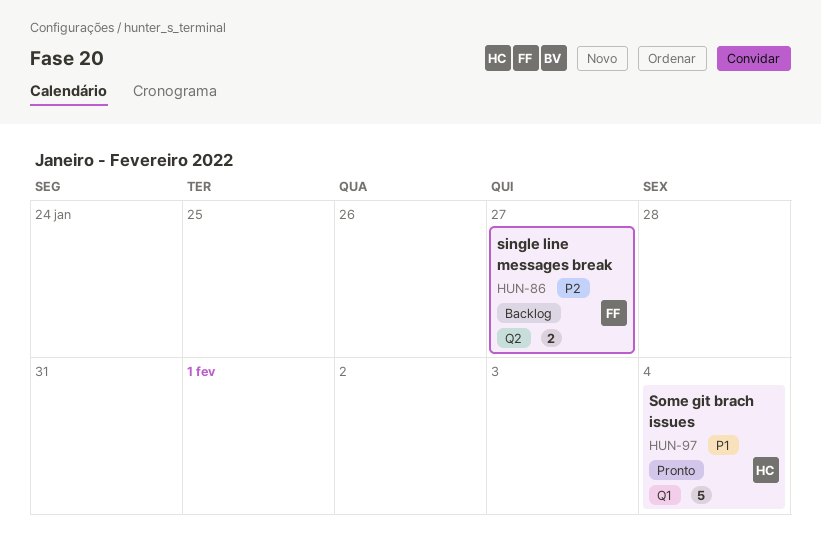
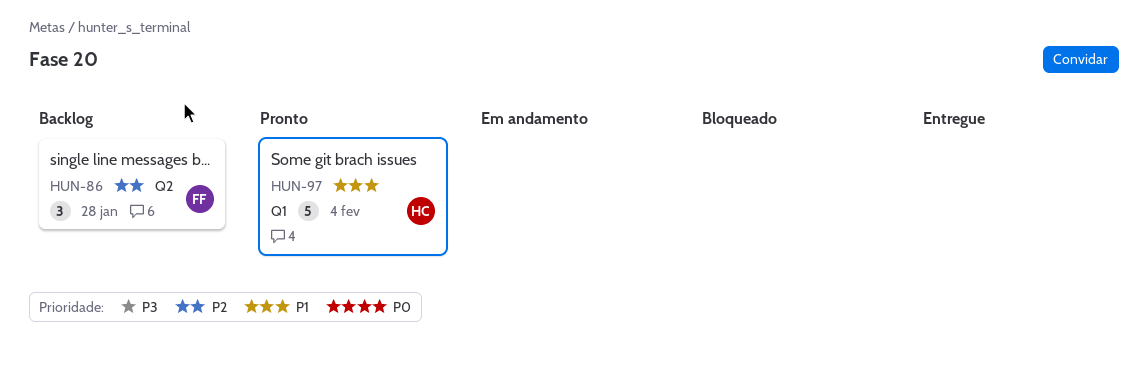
HUN-86, estimate: 2 -> 3
HUN-86, due: Jan 27 -> Jan 28

